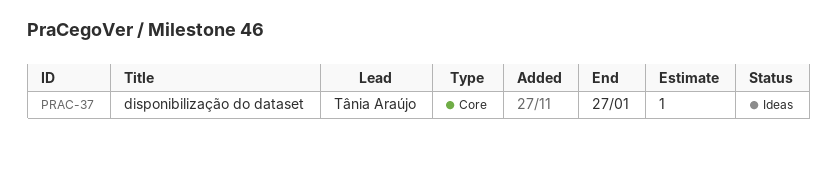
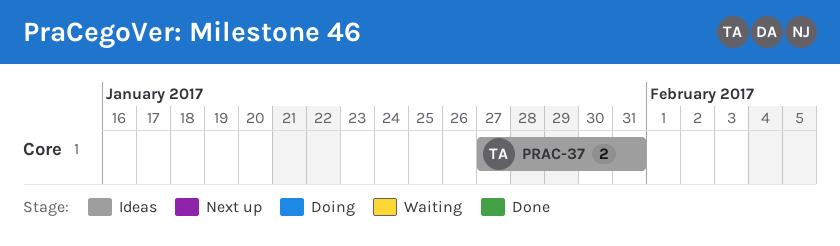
PRAC-37, estimate: 1 -> 2
PRAC-37, due: Jan 27 -> Jan 31

